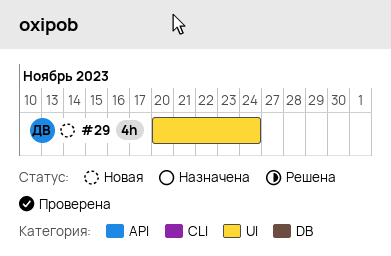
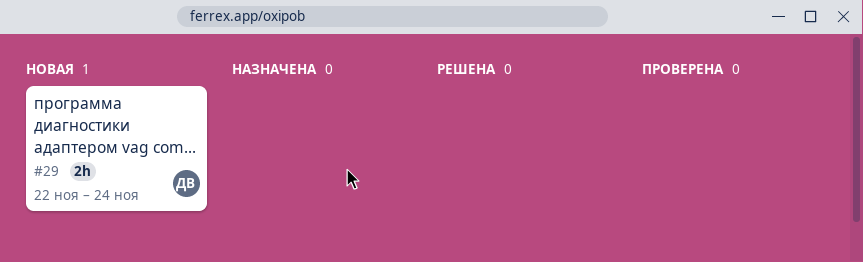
#29, estimate: 4h -> 2h
#29, start: Nov 20 -> Nov 22

